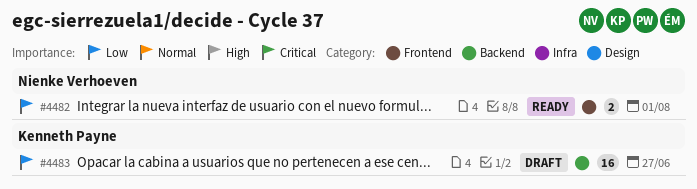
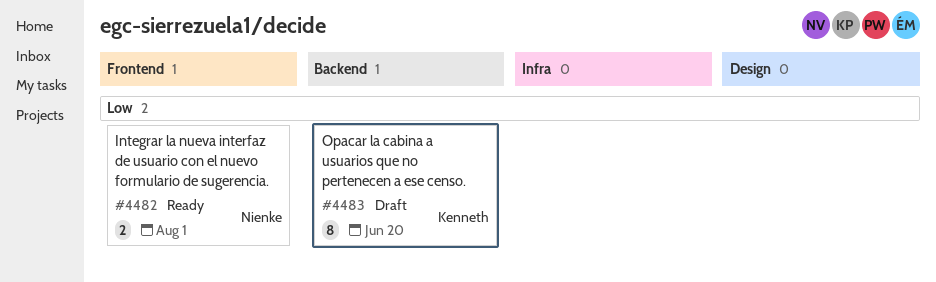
#4483, estimate: 16 -> 8
#4483, due: Jun 27 -> Jun 20

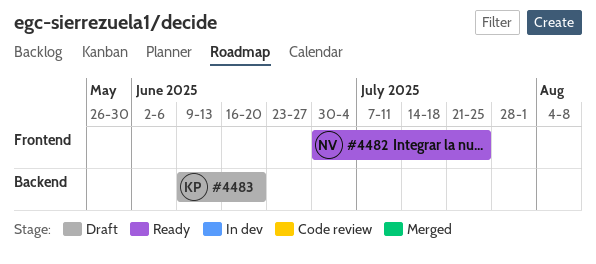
#4482, due: Aug 1 -> Jul 25

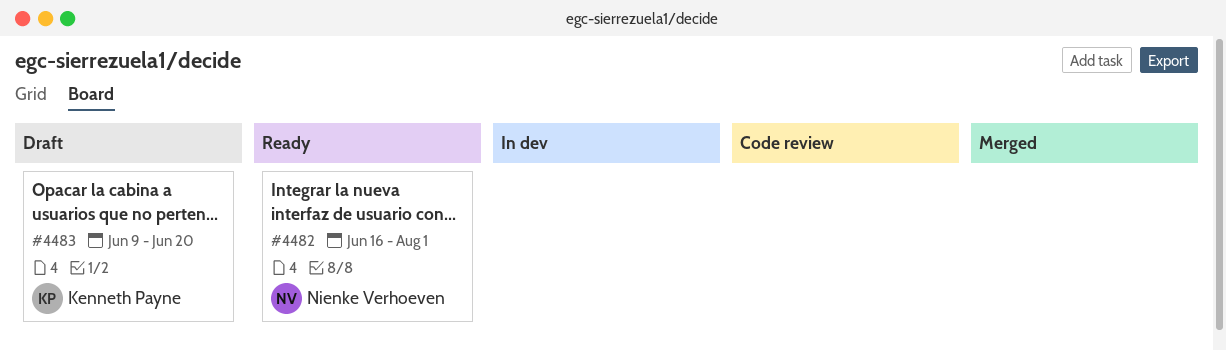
#4482, start: Jun 30 -> Jun 16
#4482, due: Jul 25 -> Aug 1

